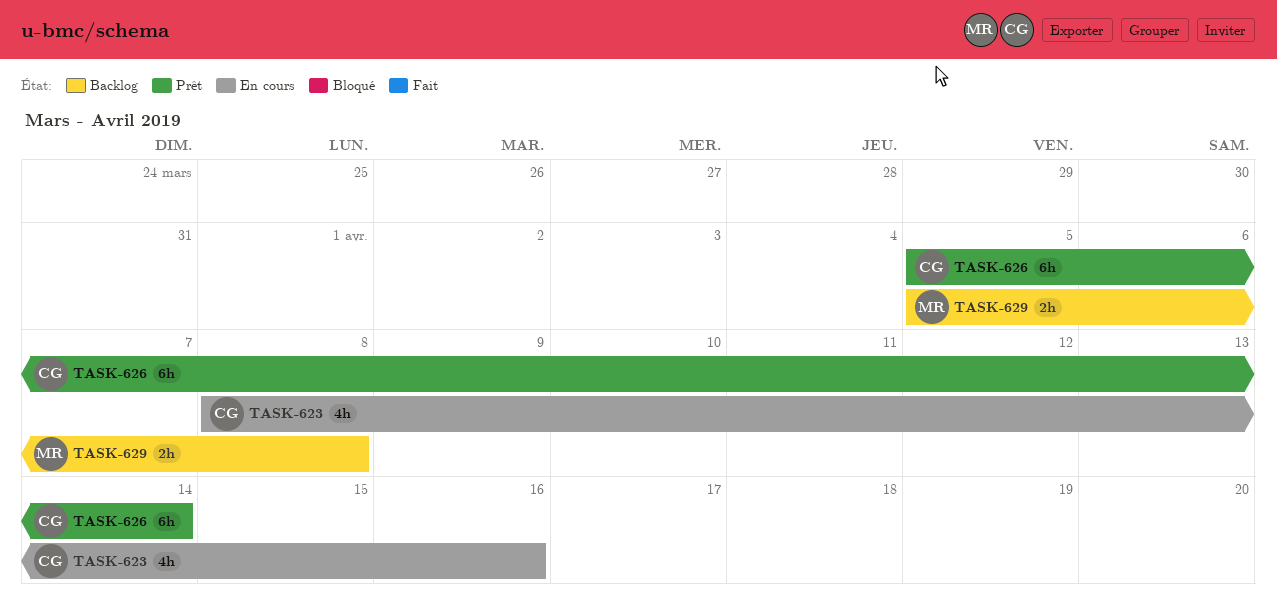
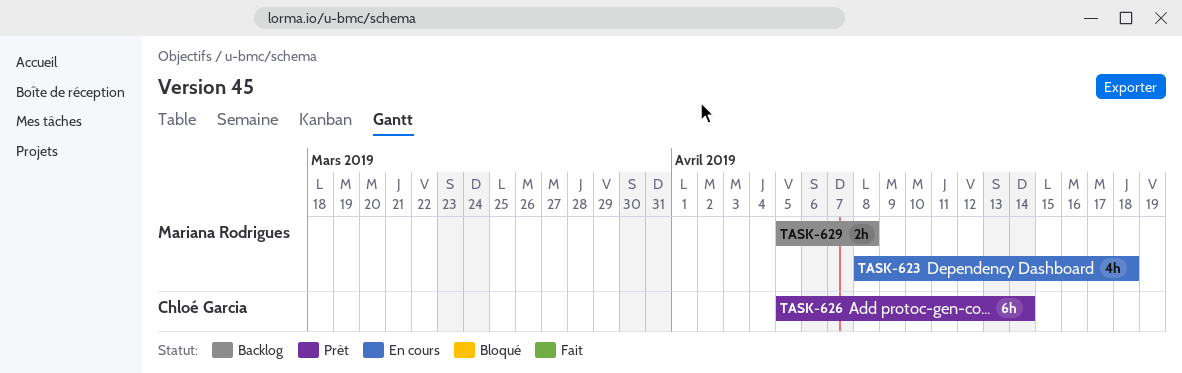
TASK-623, owner: Chloé Garcia -> Mariana Rodrigues
TASK-623, due: Apr 16 -> Apr 18

